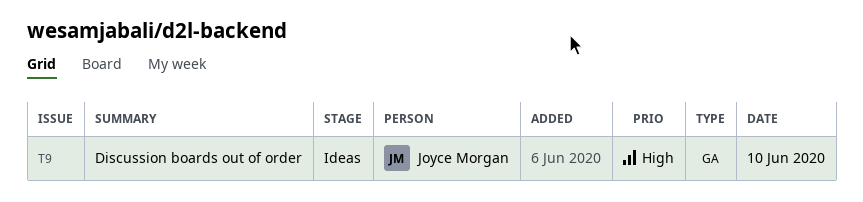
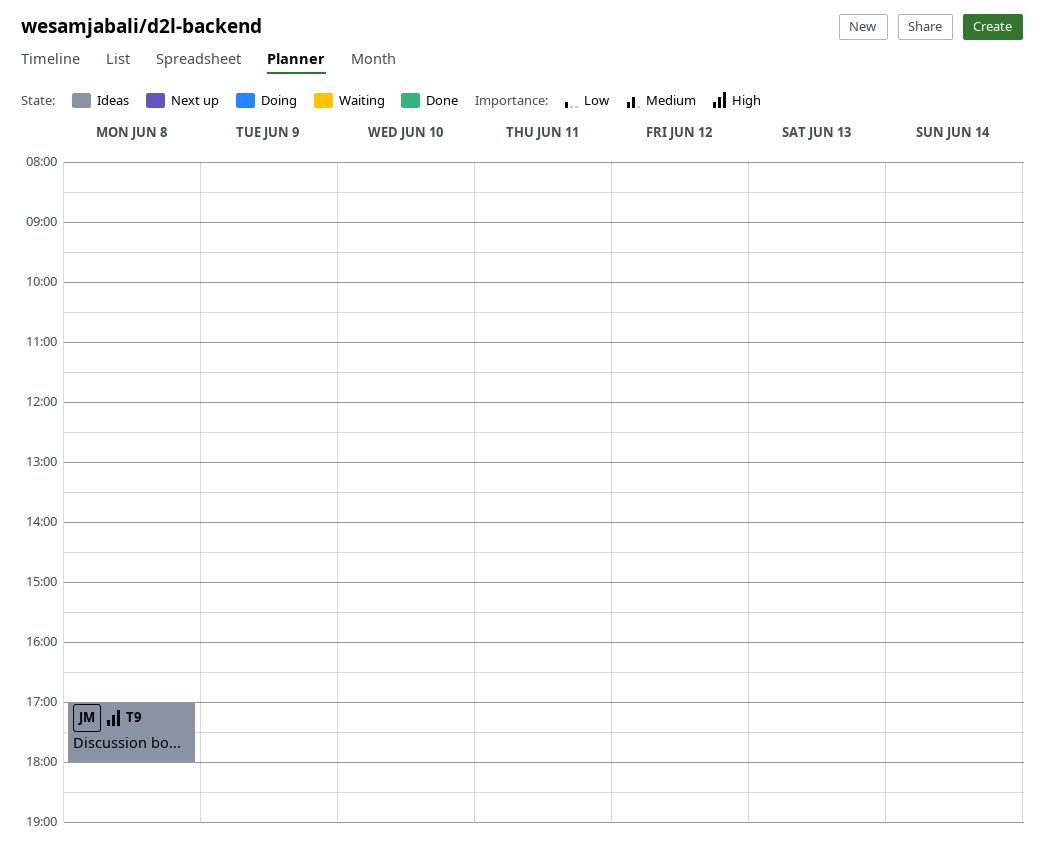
T9, day: Jun 10 -> Jun 8

